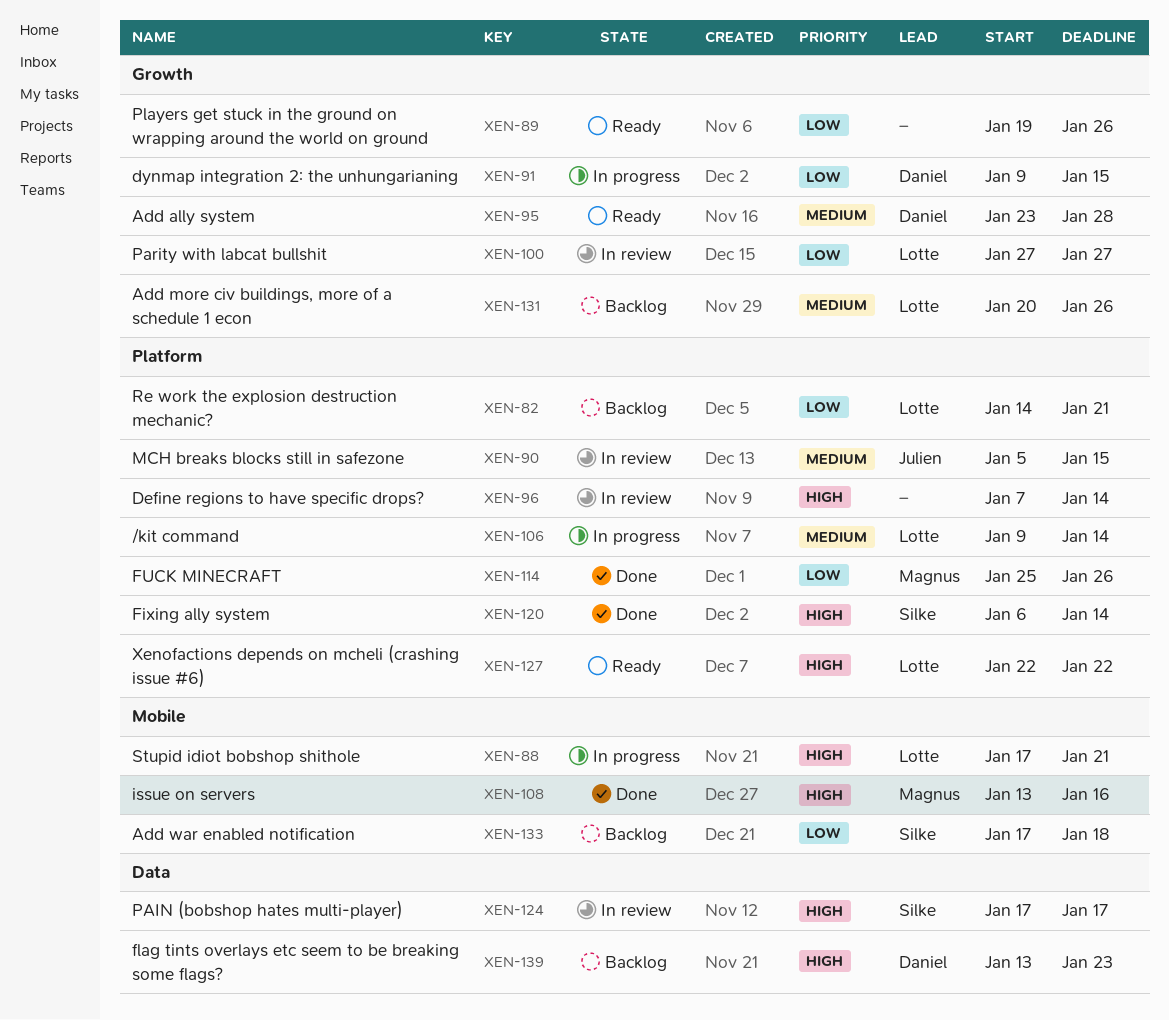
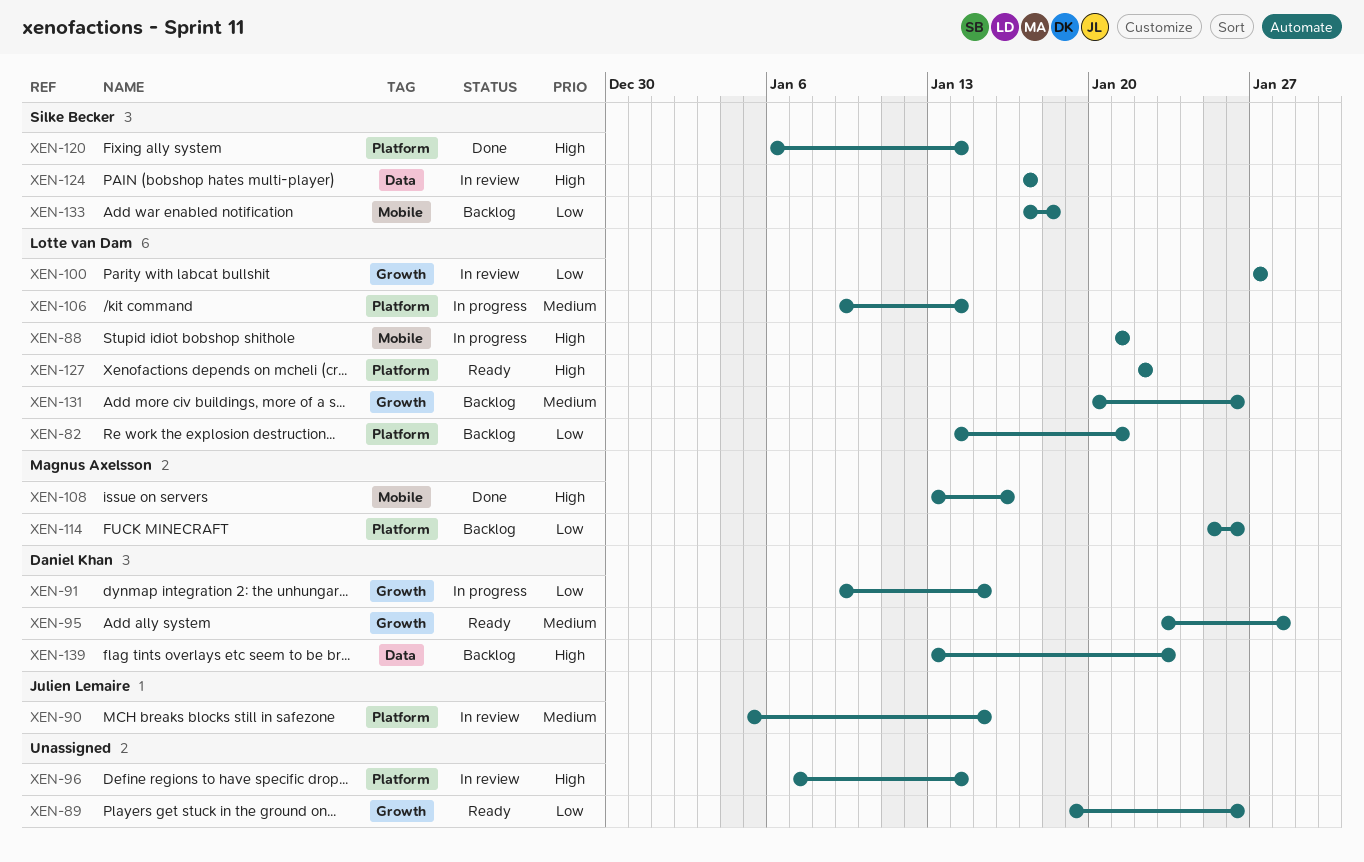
XEN-88, start: Jan 17 -> Jan 21
XEN-114, status: Done -> Backlog

